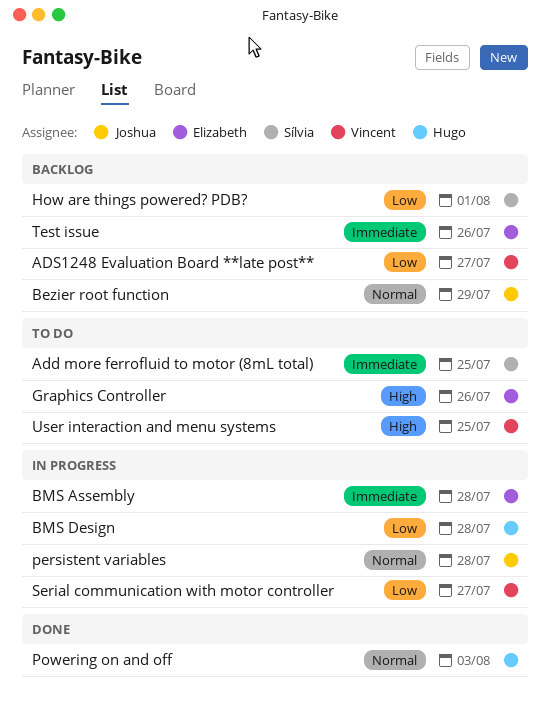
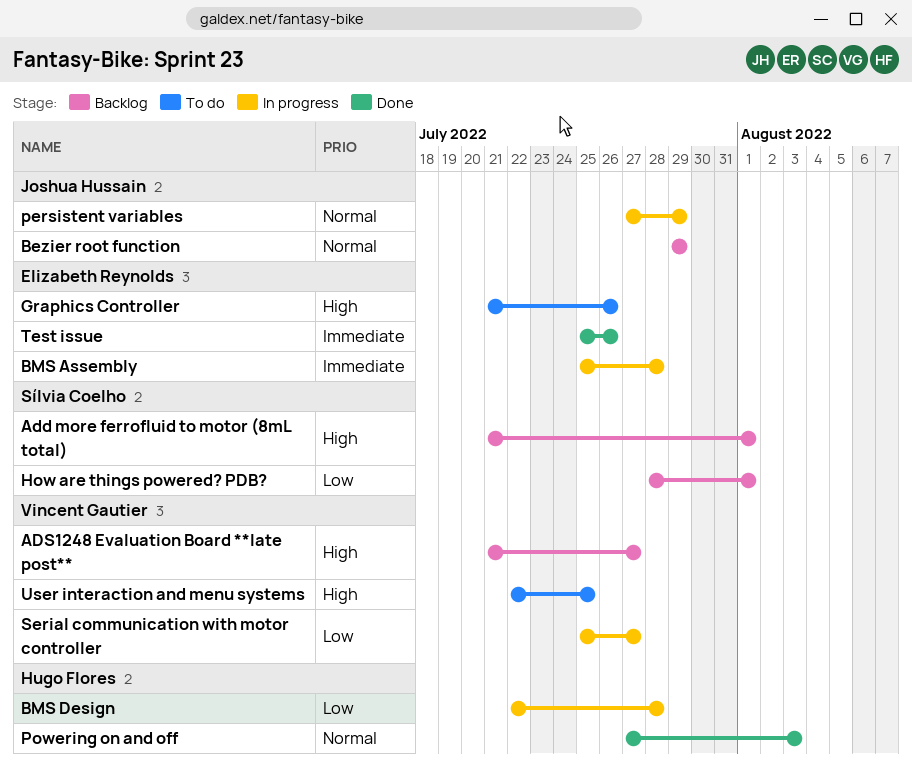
Add more ferrofluid to motor (8mL total), status: To do -> Backlog
Add more ferrofluid to motor (8mL total), priority: Immediate -> High
Add more ferrofluid to motor (8mL total), due: Jul 25 -> Aug 1
ADS1248 Evaluation Board **late post**, priority: Low -> High
persistent variables, due: Jul 28 -> Jul 29
Test issue, status: Backlog -> Done

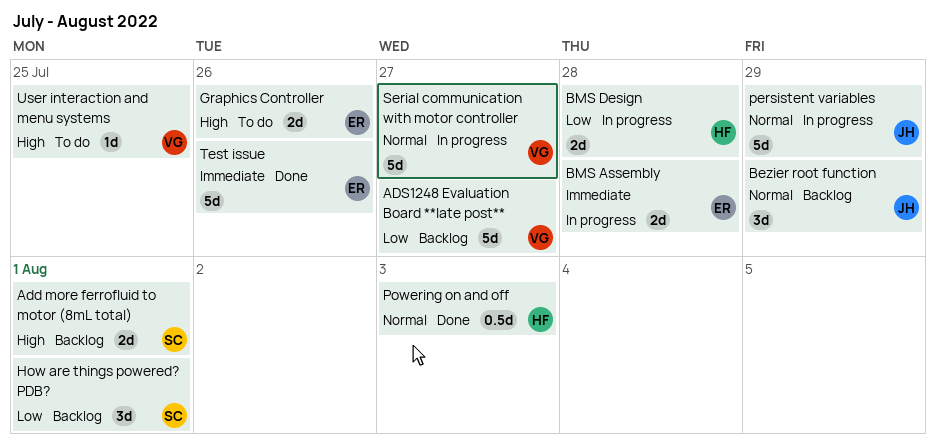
ADS1248 Evaluation Board **late post**, priority: High -> Low
Serial communication with motor controller, priority: Low -> Normal

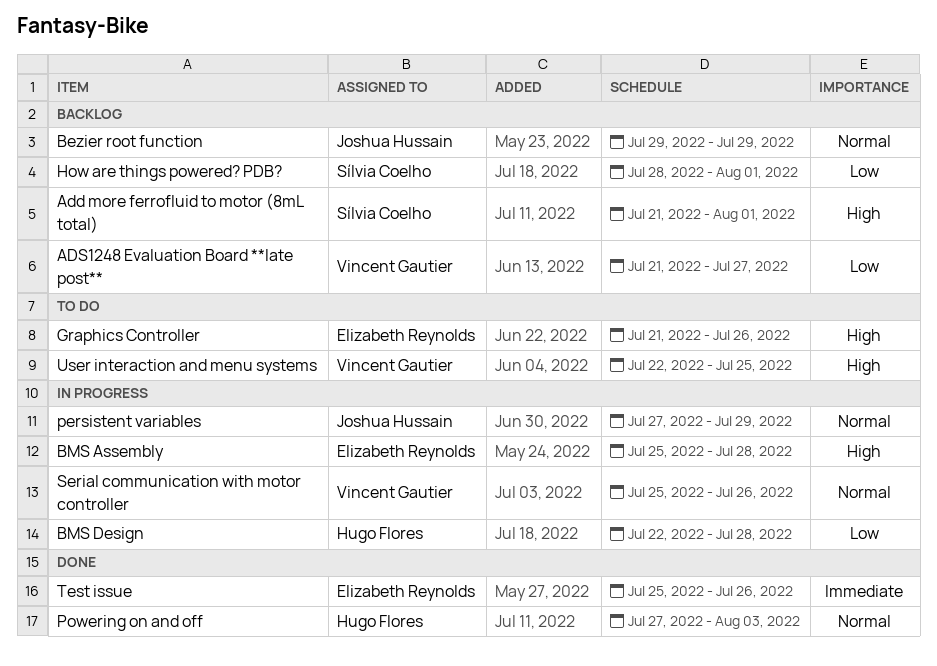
BMS Assembly, priority: Immediate -> High
Serial communication with motor controller, due: Jul 27 -> Jul 26

